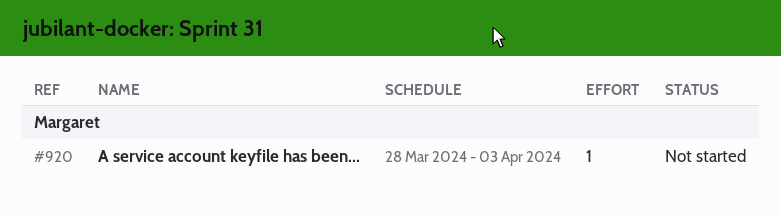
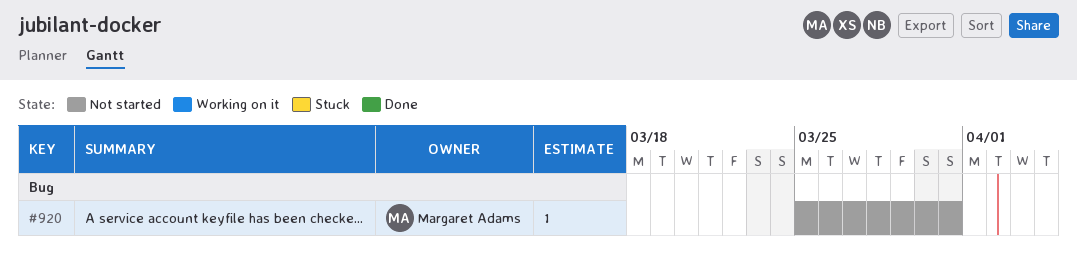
#920, start: Mar 28 -> Mar 25
#920, due: Apr 3 -> Mar 31

